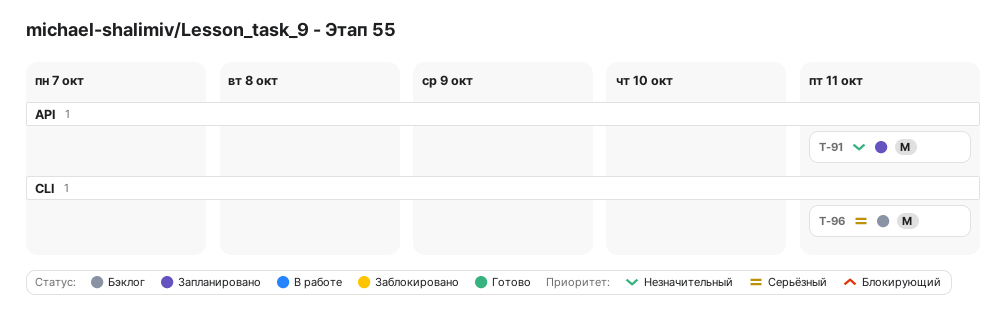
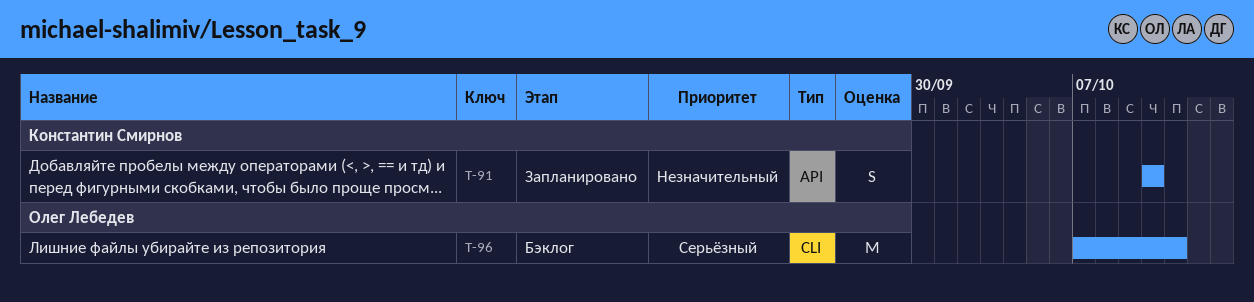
T-91, estimate: M -> S
T-91, due: Oct 11 -> Oct 10

